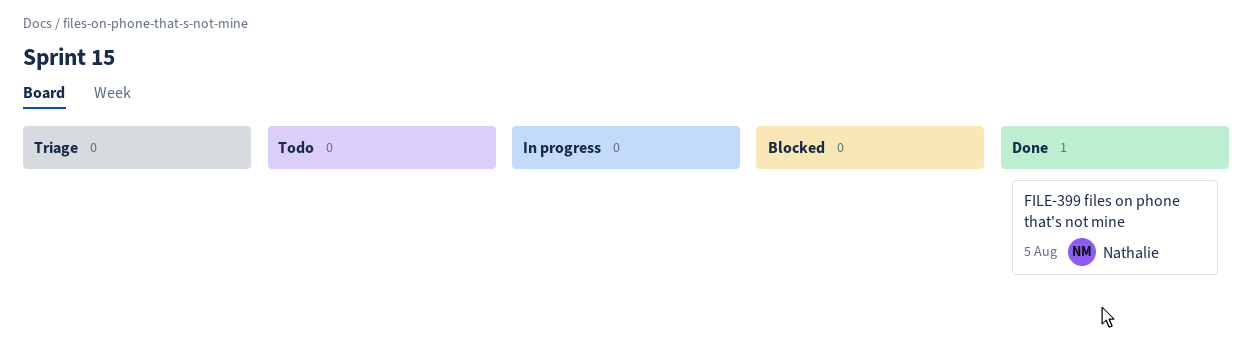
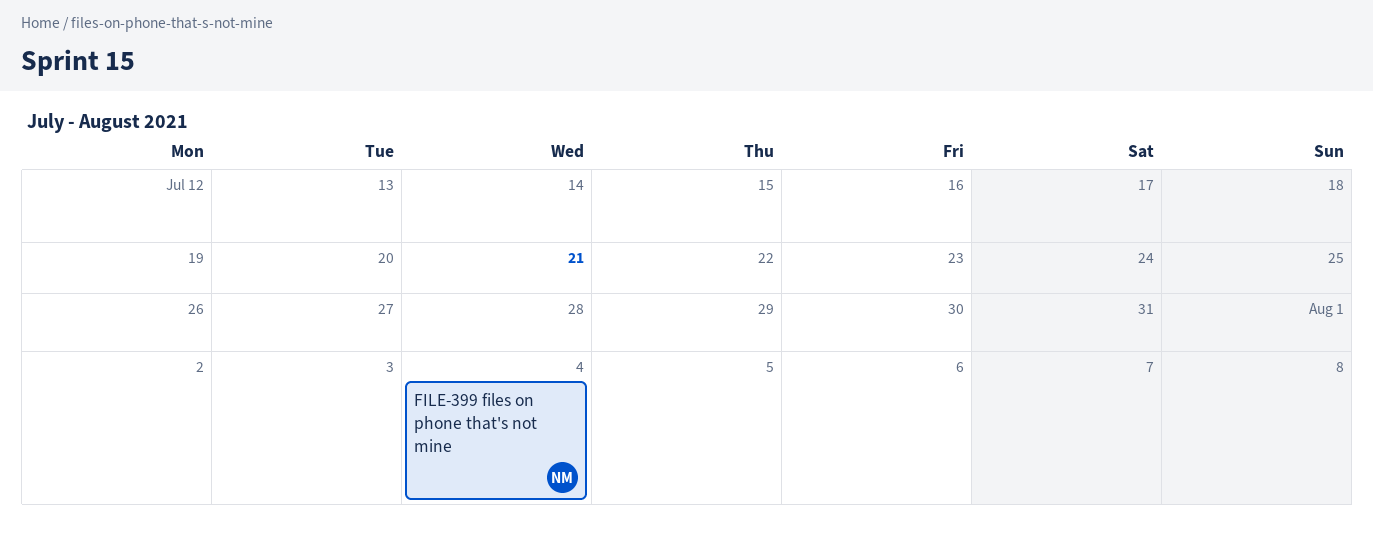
FILE-399, due: Aug 5 -> Aug 4

